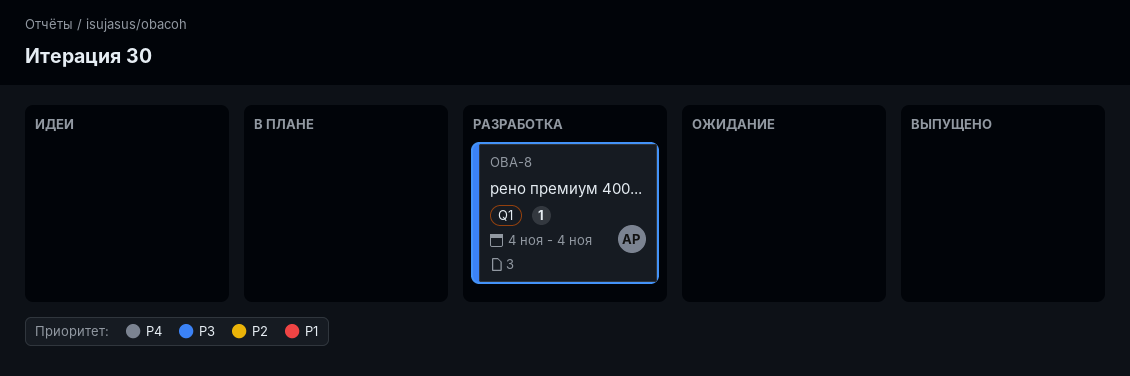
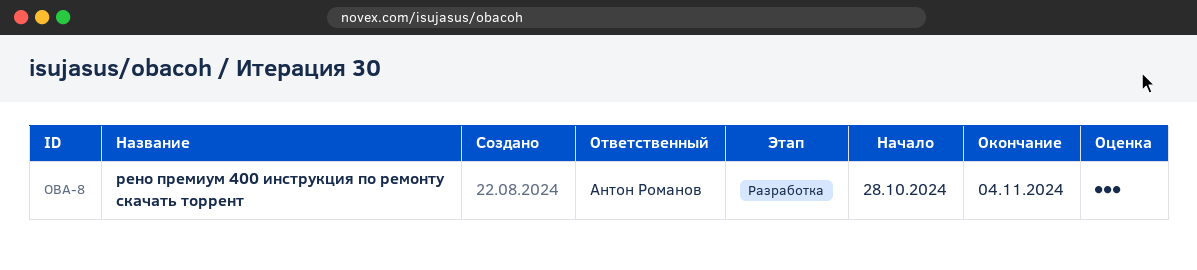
OBA-8, estimate: 1 -> 3
OBA-8, start: Nov 4 -> Oct 28

